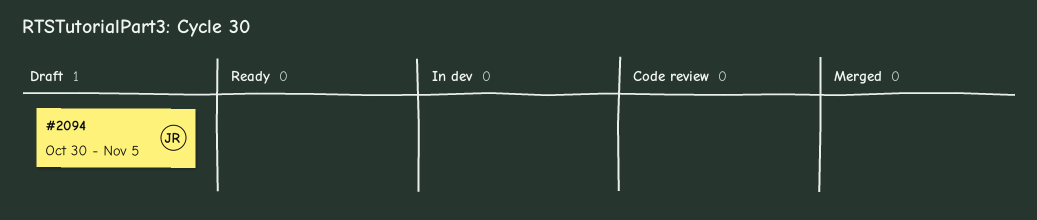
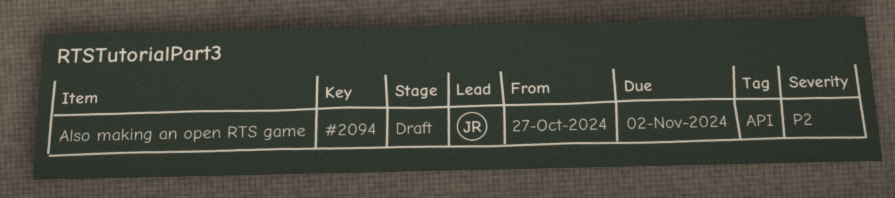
#2094, start: Oct 30 -> Oct 27
#2094, due: Nov 5 -> Nov 2

